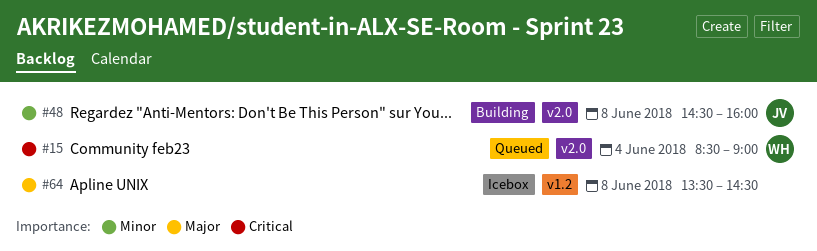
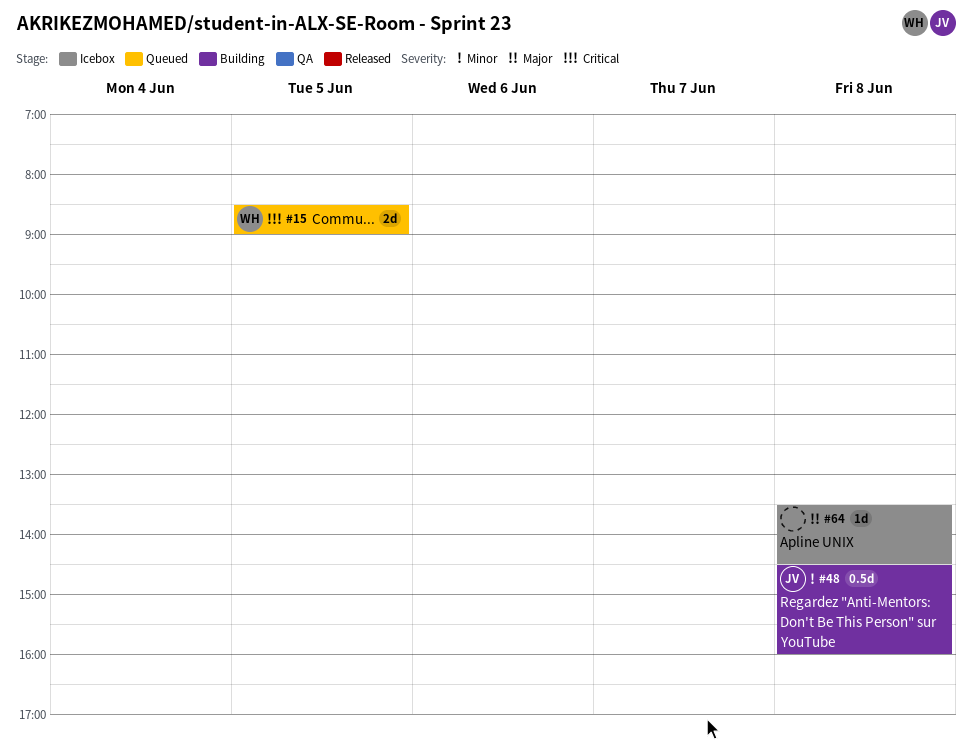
#15, day: Jun 4 -> Jun 5

